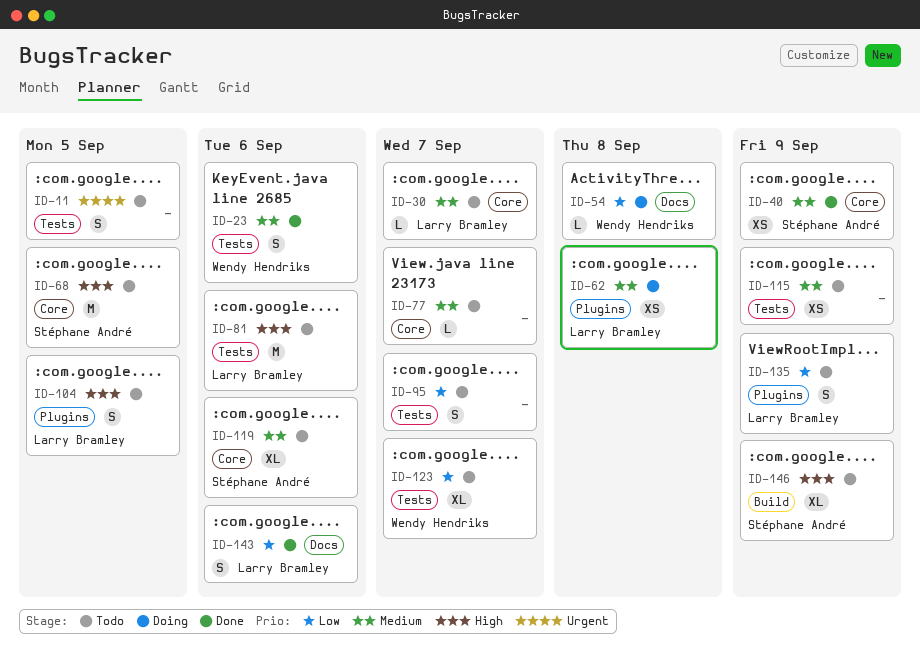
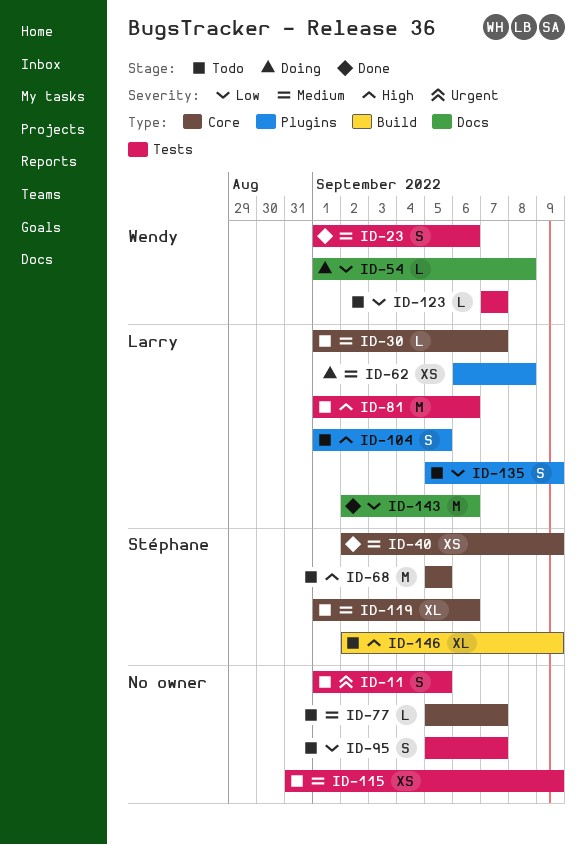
ID-123, estimate: XL -> L
ID-143, estimate: S -> M

